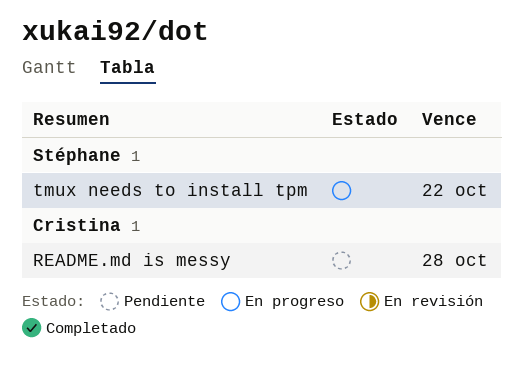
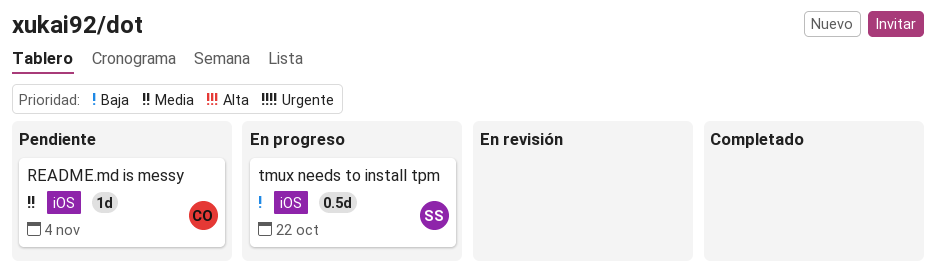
README.md is messy, due: Oct 28 -> Nov 4

